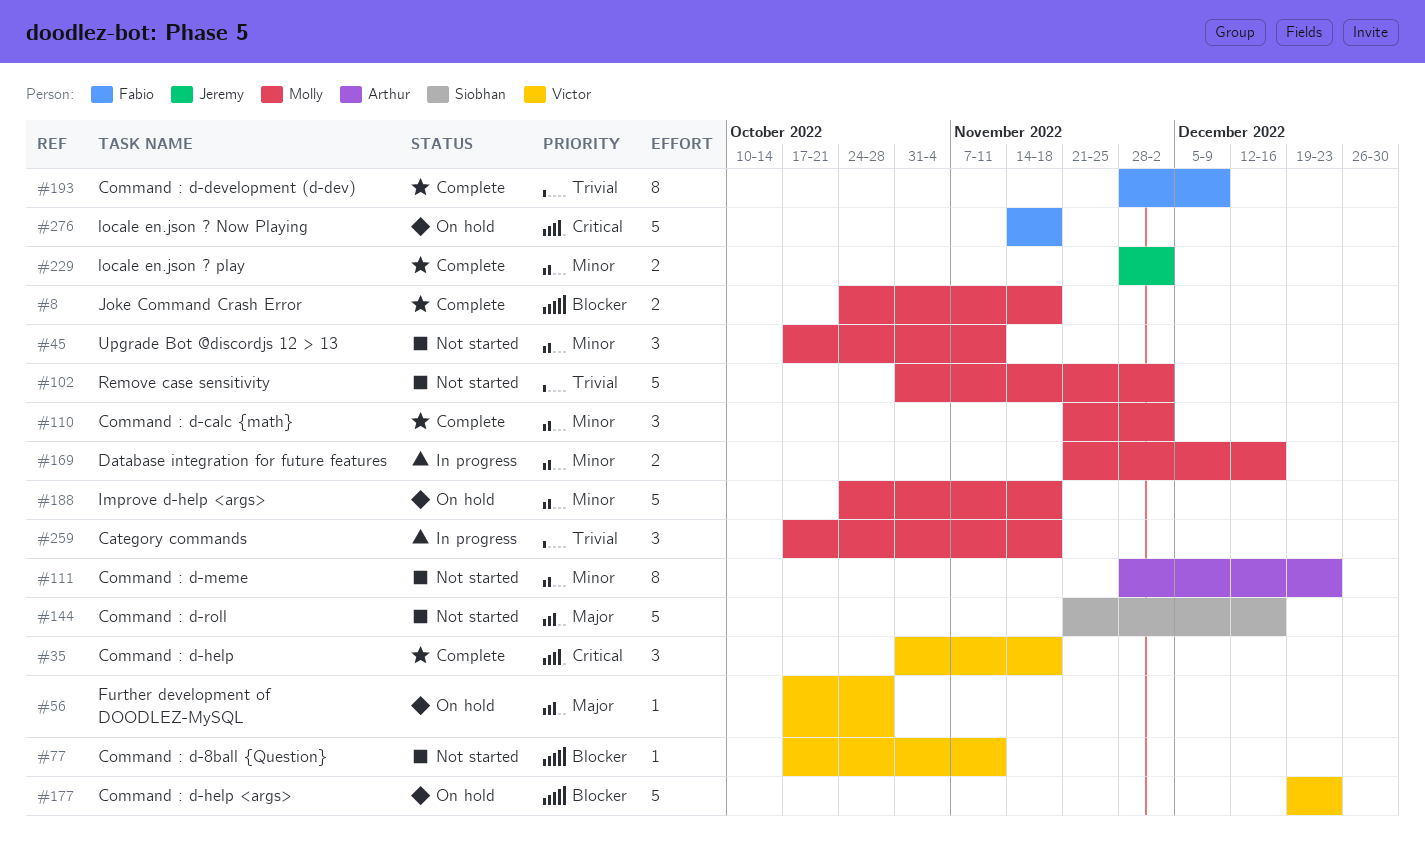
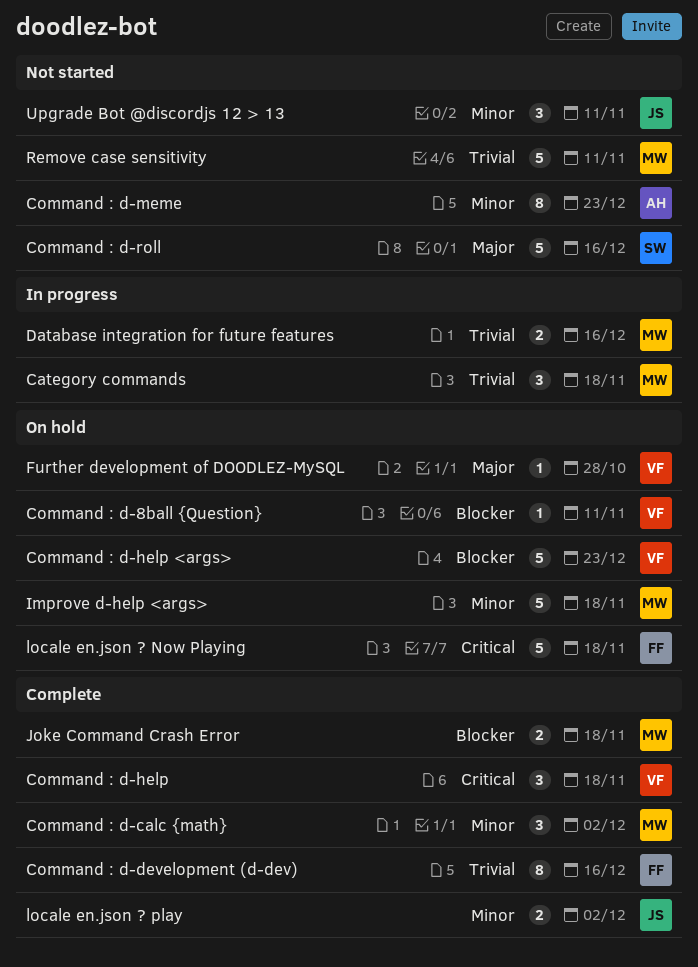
Command : d-8ball {Question}, status: Not started -> On hold
Command : d-development (d-dev), due: Dec 9 -> Dec 16
Database integration for future features, priority: Minor -> Trivial
Remove case sensitivity, due: Dec 2 -> Nov 11
Upgrade Bot @discordjs 12 > 13, owner: Molly -> Jeremy

